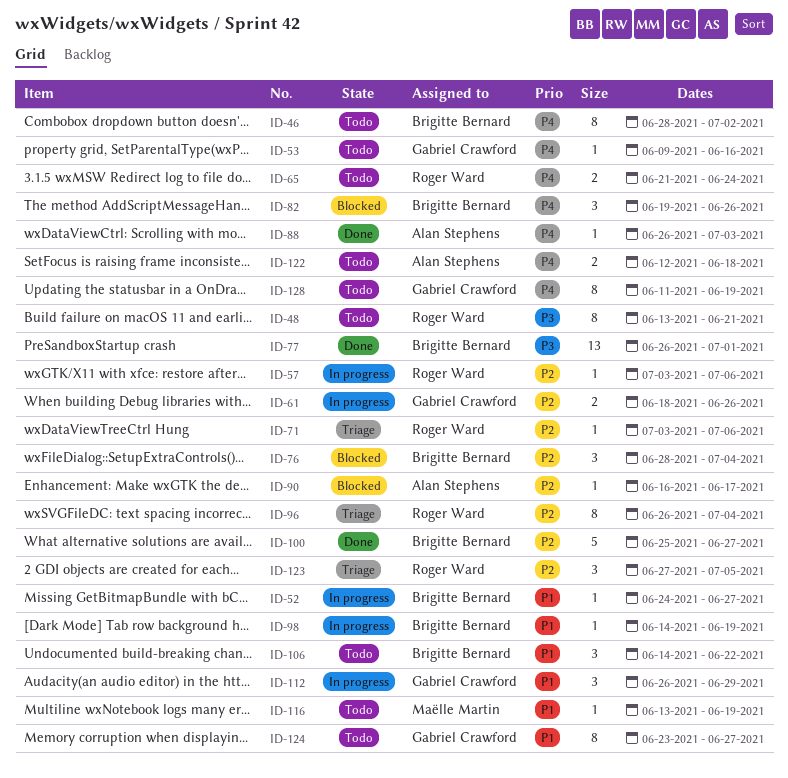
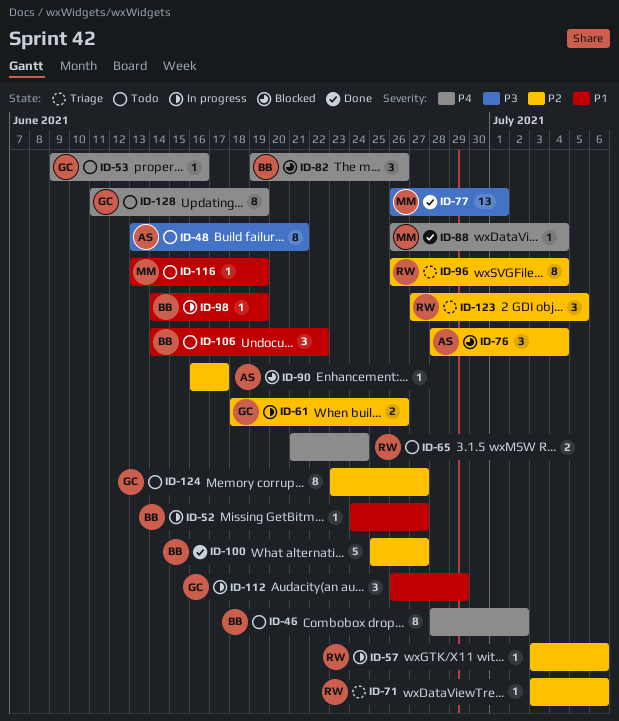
ID-48, owner: Roger Ward -> Alan Stephens
ID-76, owner: Brigitte Bernard -> Alan Stephens
ID-77, owner: Brigitte Bernard -> Maëlle Martin
ID-88, owner: Alan Stephens -> Maëlle Martin
ID-88, due: Jul 3 -> Jul 4
ID-122: present -> none
ID-124, priority: P1 -> P2

